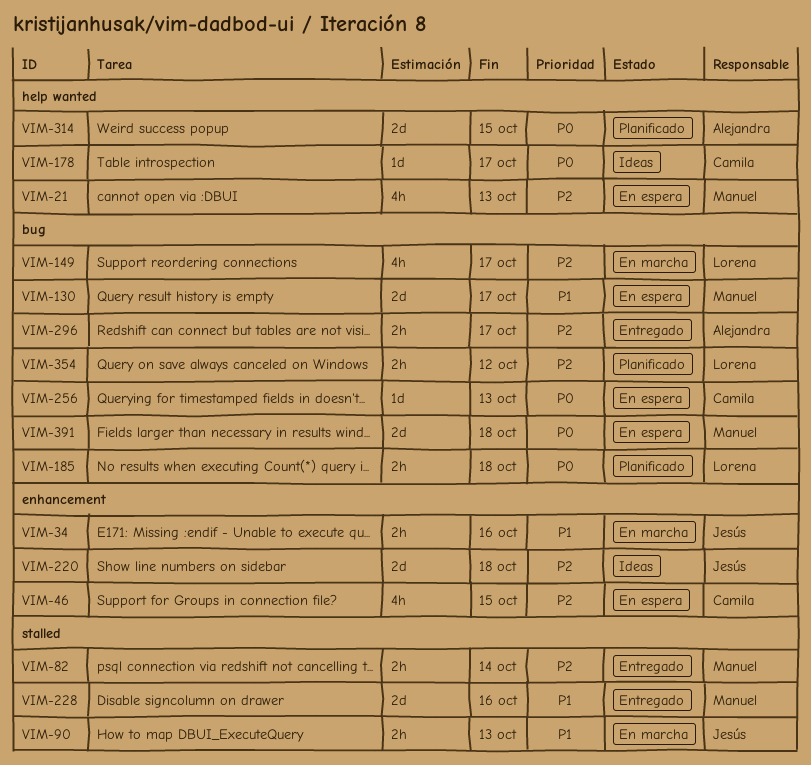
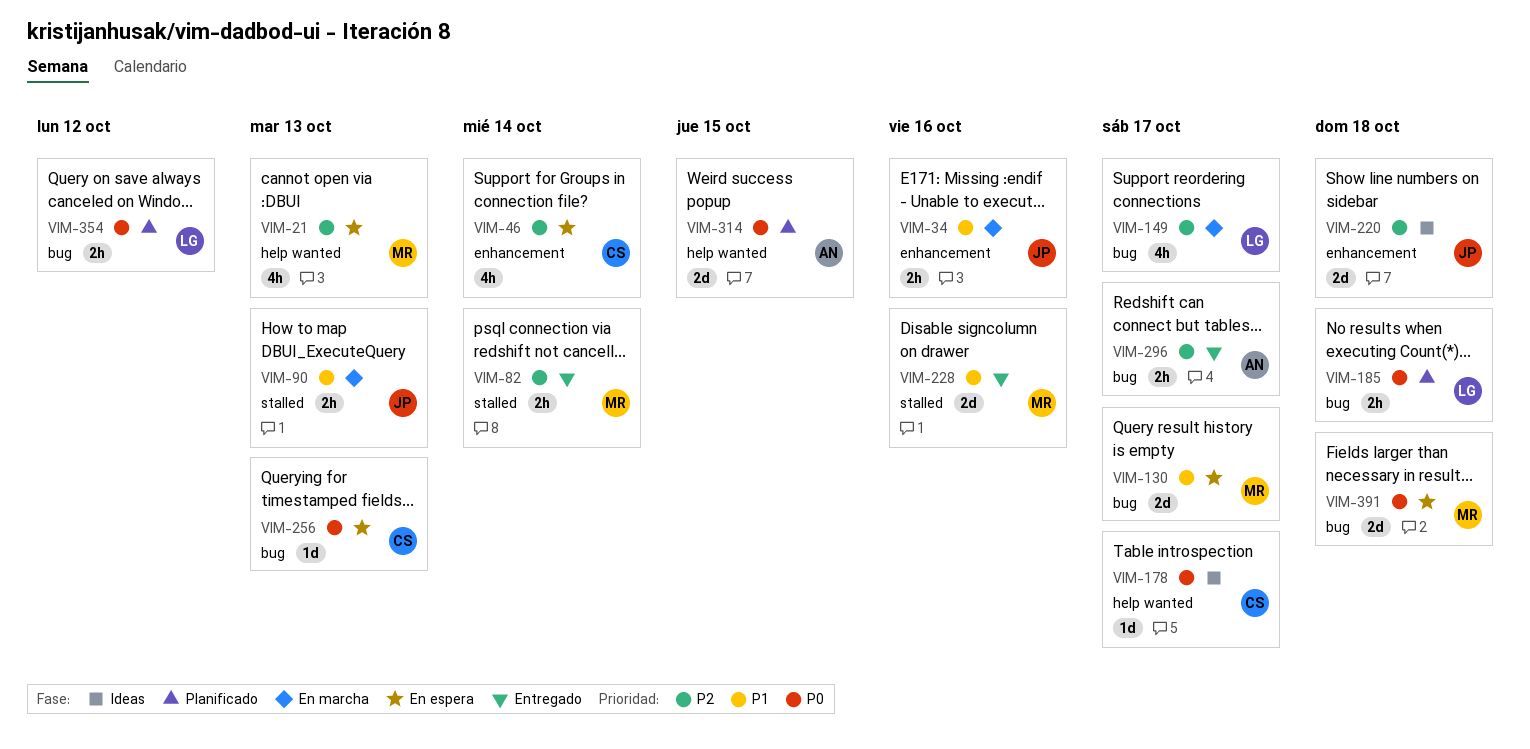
VIM-46, due: Oct 15 -> Oct 14
VIM-354, priority: P2 -> P0

